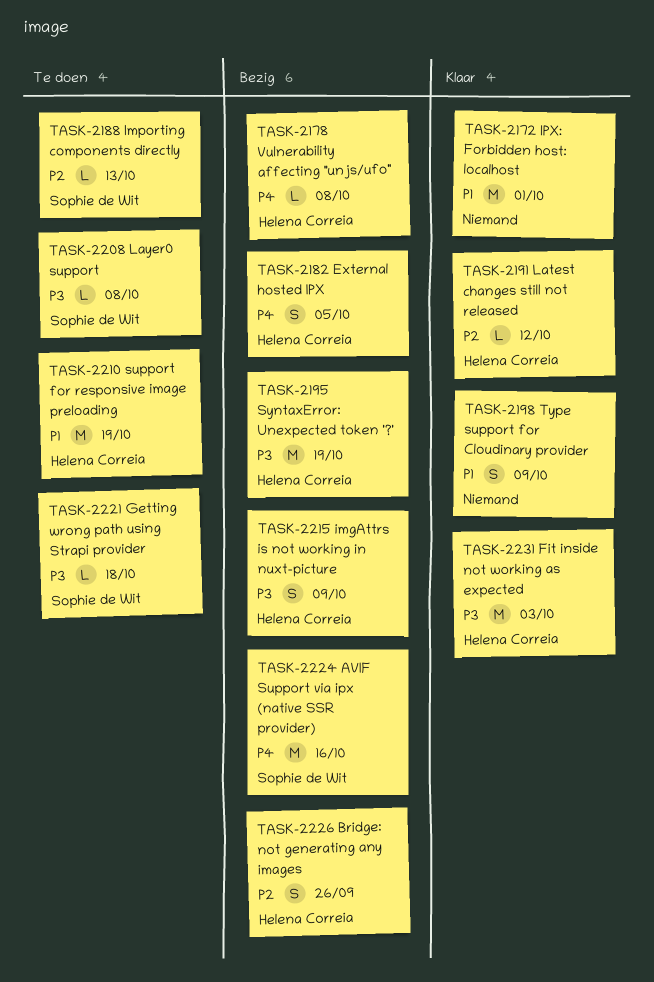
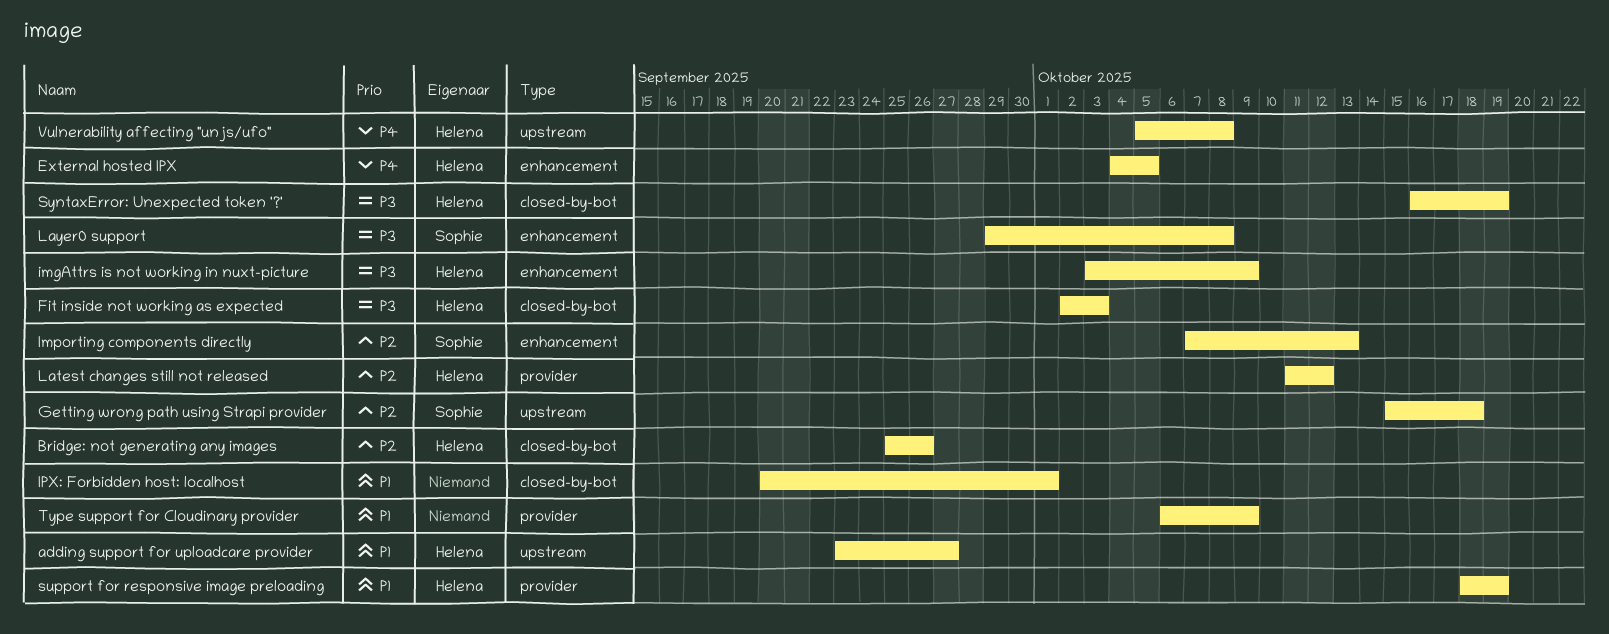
adding support for uploadcare provider: none -> present
AVIF Support via ipx (native SSR provider): present -> none
Getting wrong path using Strapi provider, priority: P3 -> P2

